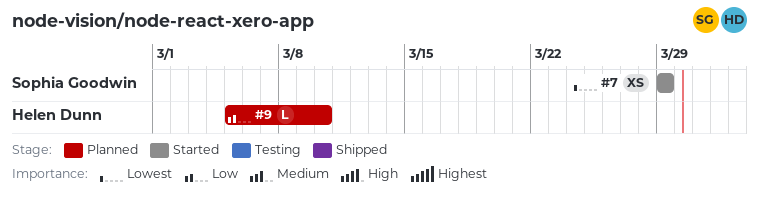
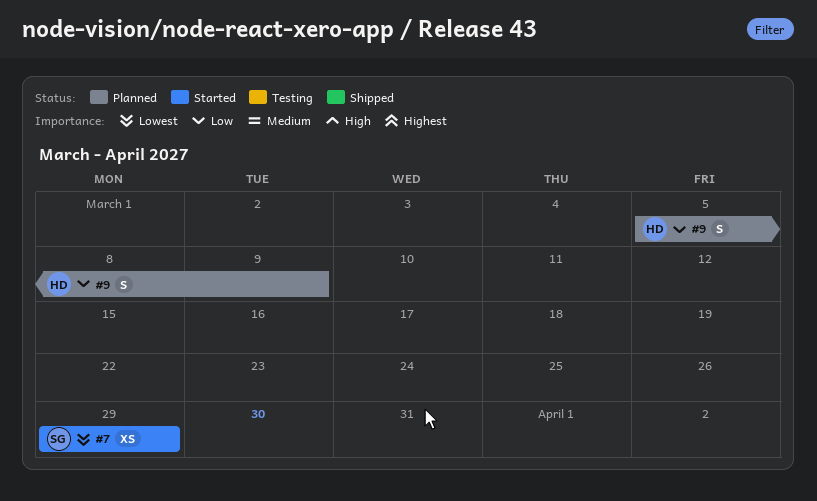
#9, estimate: L -> S
#9, due: Mar 10 -> Mar 9

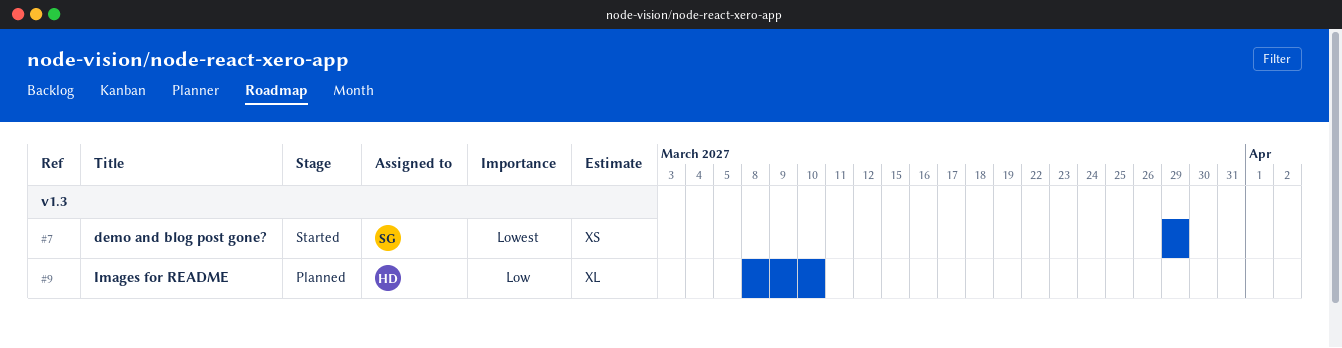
#9, estimate: S -> XL
#9, start: Mar 5 -> Mar 8
#9, due: Mar 9 -> Mar 10

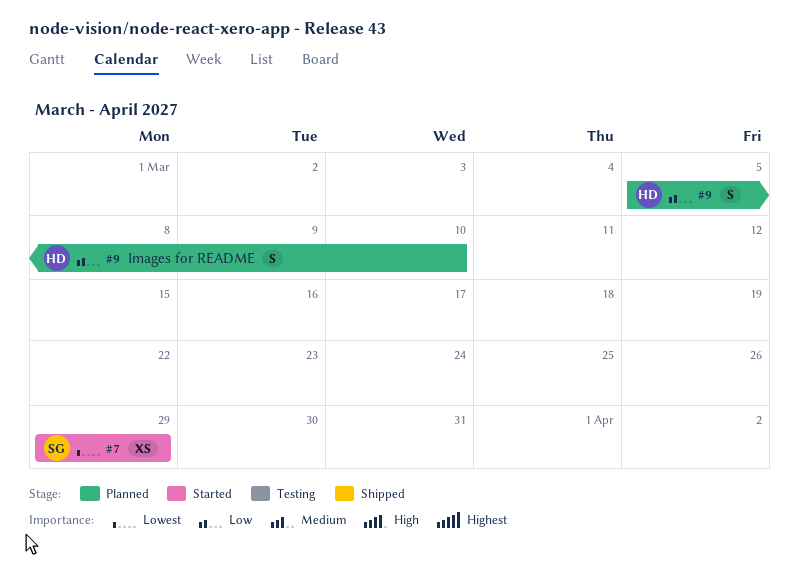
#9, estimate: XL -> S
#9, start: Mar 8 -> Mar 5

